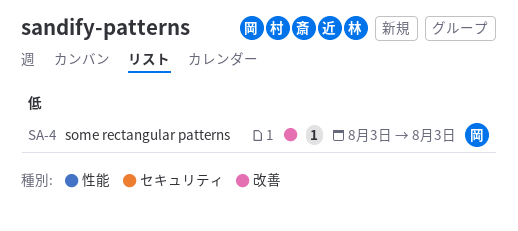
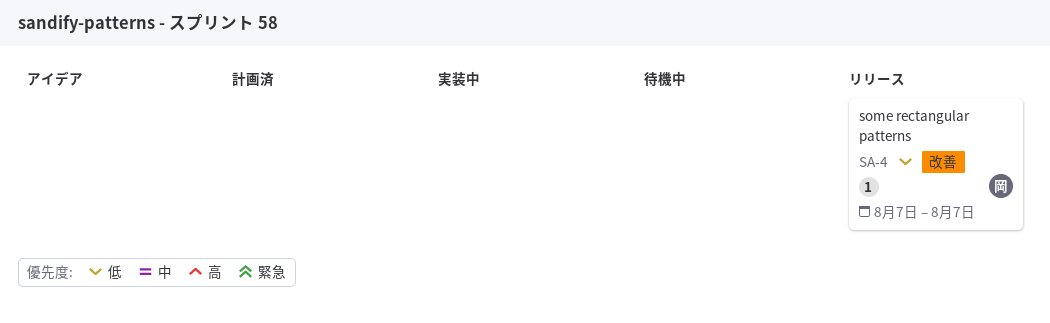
SA-4, start: Aug 3 -> Aug 7
SA-4, due: Aug 3 -> Aug 7

